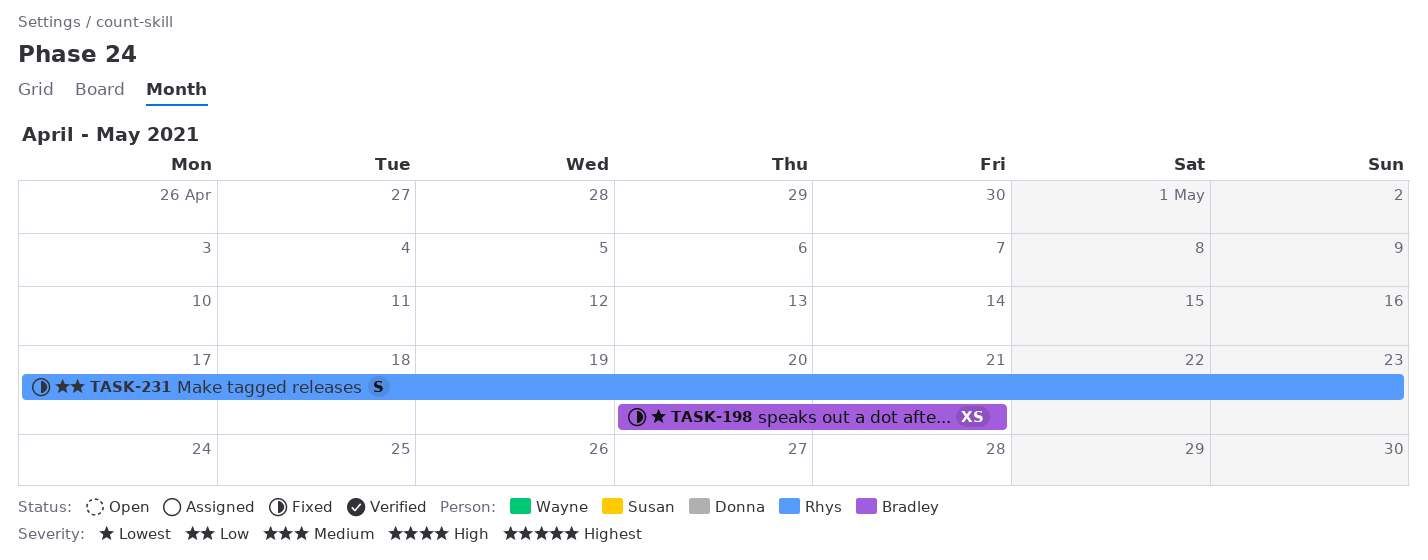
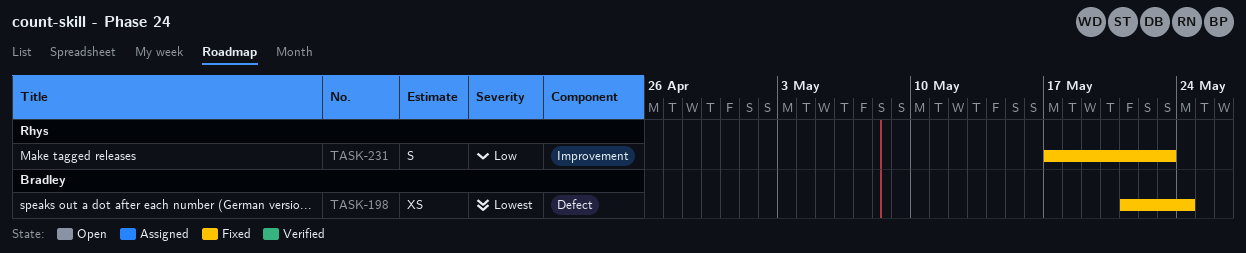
TASK-198, start: May 20 -> May 21
TASK-198, due: May 21 -> May 24

